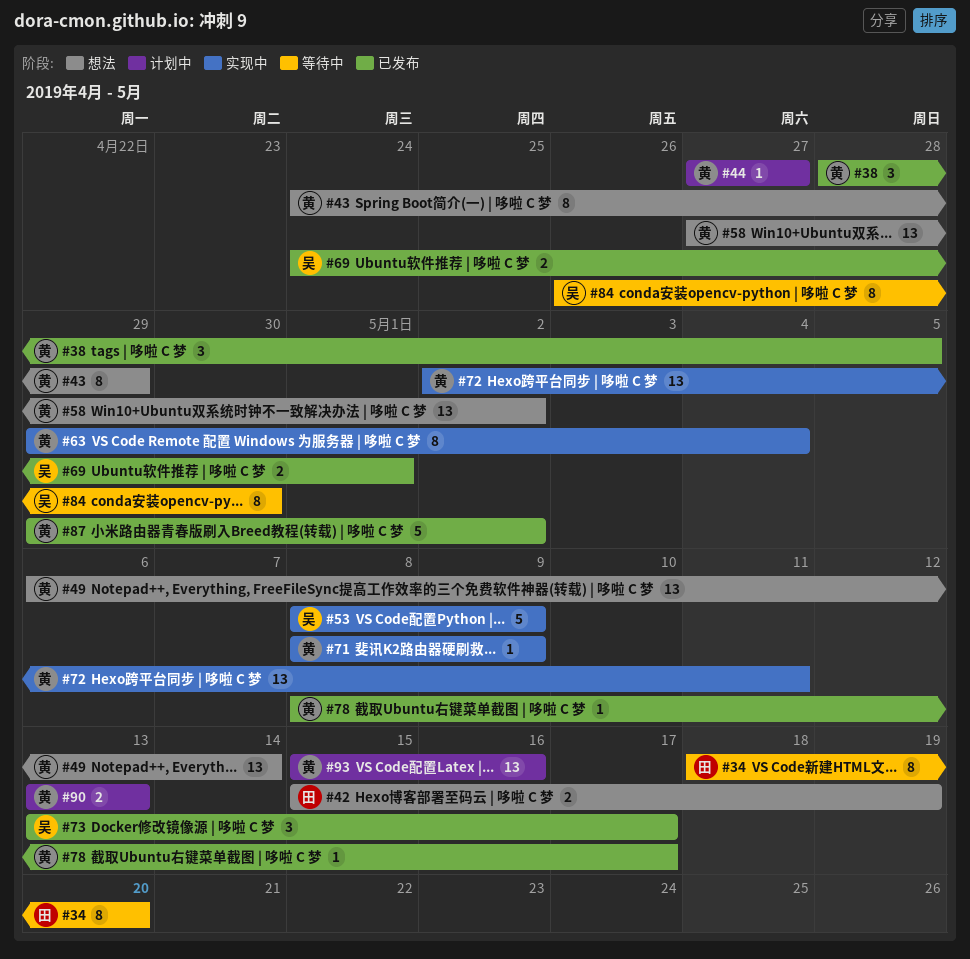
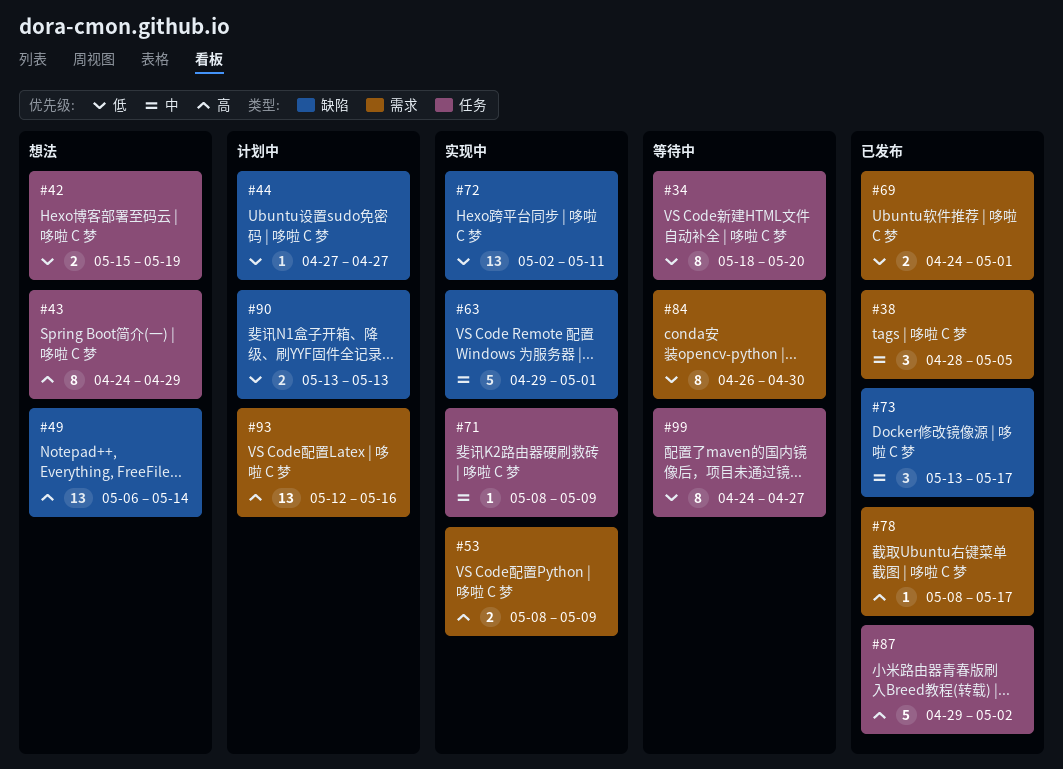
#53, estimate: 5 -> 2
#58: present -> none
#63, estimate: 8 -> 5
#63, due: May 4 -> May 1
#93, start: May 15 -> May 12
#99: none -> present

